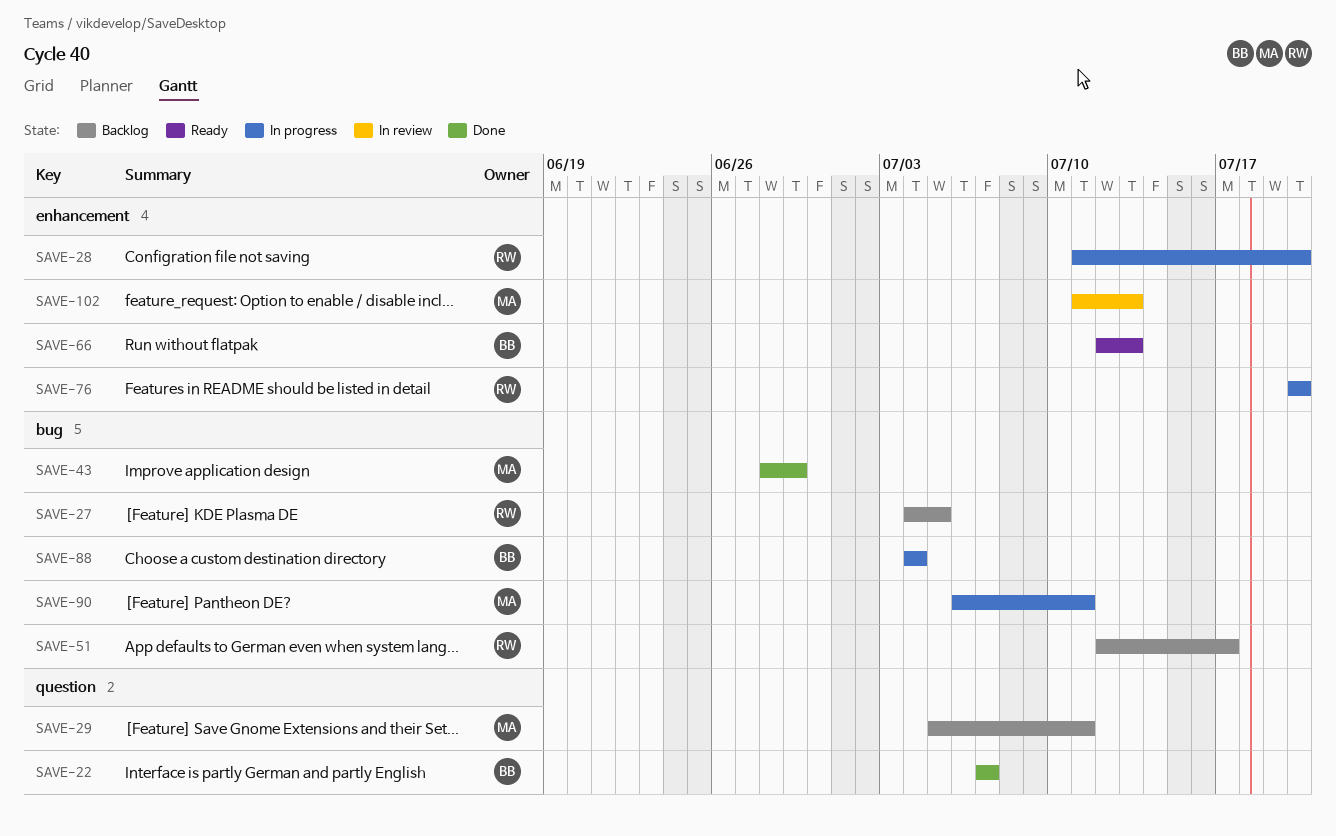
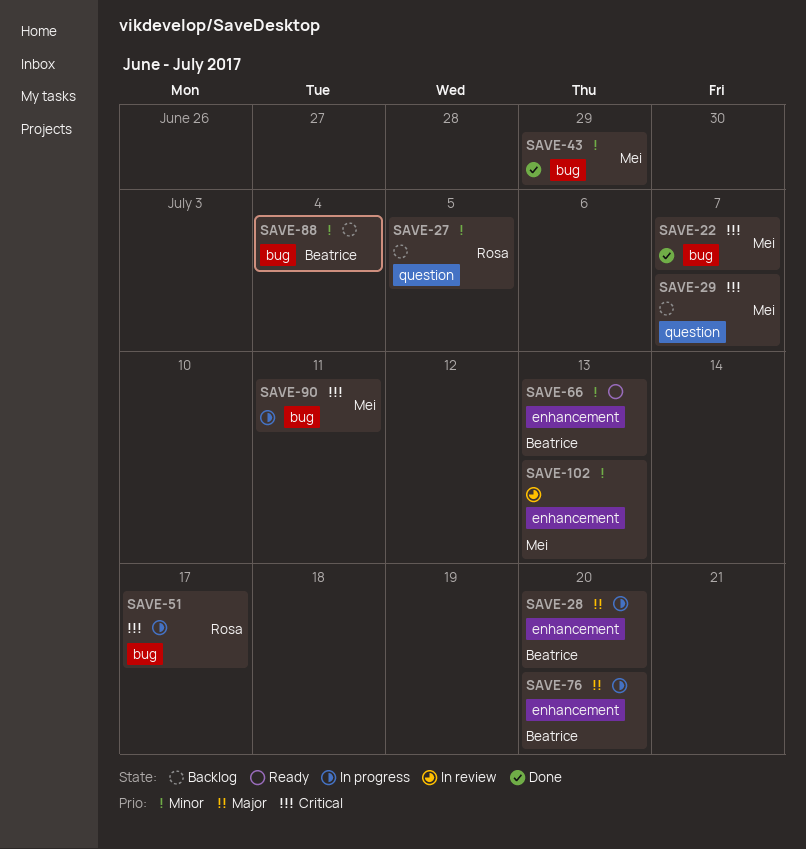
SAVE-22, owner: Beatrice -> Mei
SAVE-22, label: question -> bug
SAVE-27, label: bug -> question
SAVE-28, owner: Rosa -> Beatrice
SAVE-29, due: Jul 11 -> Jul 7
SAVE-51, status: Backlog -> In progress
SAVE-76, owner: Rosa -> Beatrice
SAVE-88, status: In progress -> Backlog

